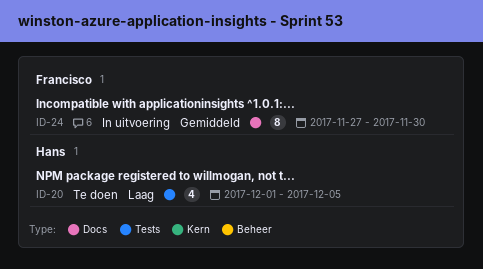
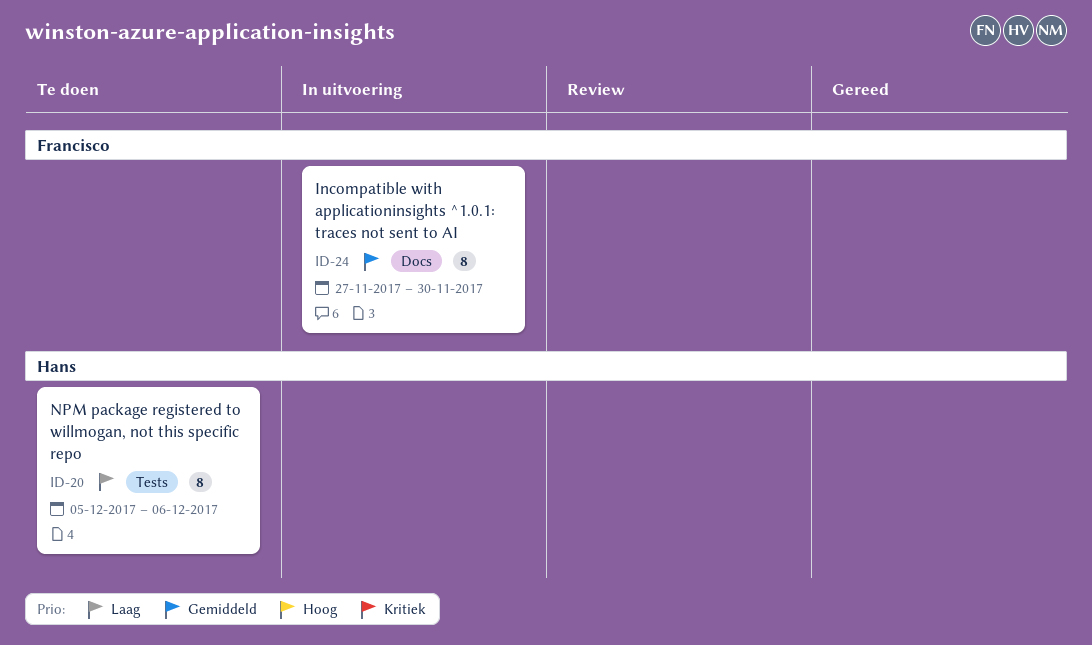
ID-20, estimate: 4 -> 8
ID-20, start: Dec 1 -> Dec 5
ID-20, due: Dec 5 -> Dec 6

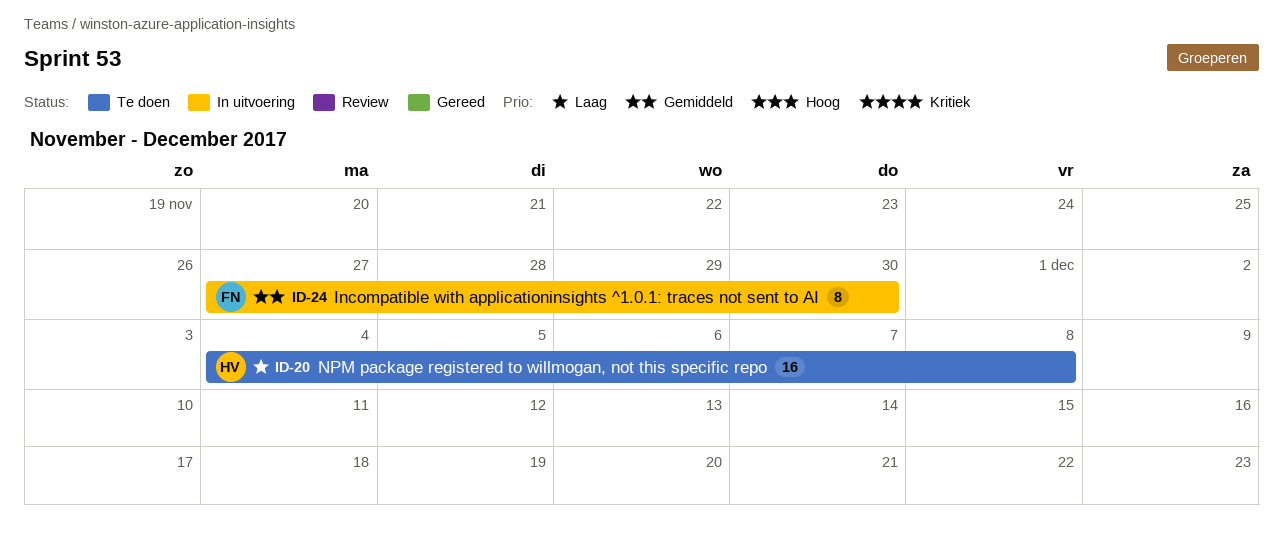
ID-20, estimate: 8 -> 16
ID-20, start: Dec 5 -> Dec 4
ID-20, due: Dec 6 -> Dec 8

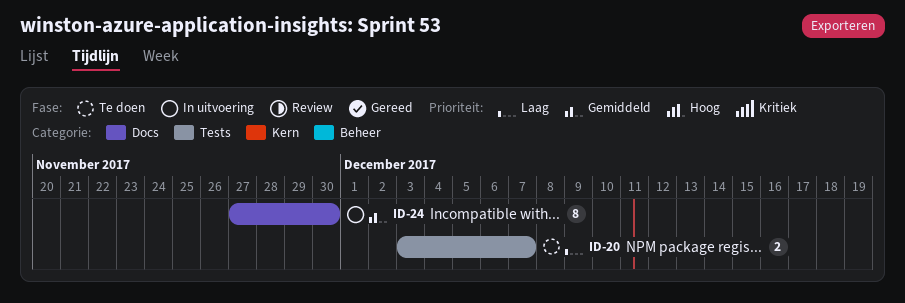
ID-20, estimate: 16 -> 2
ID-20, start: Dec 4 -> Dec 3
ID-20, due: Dec 8 -> Dec 7

